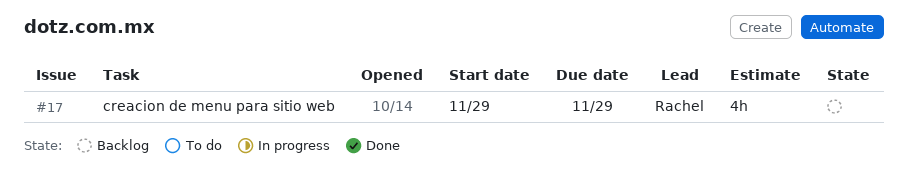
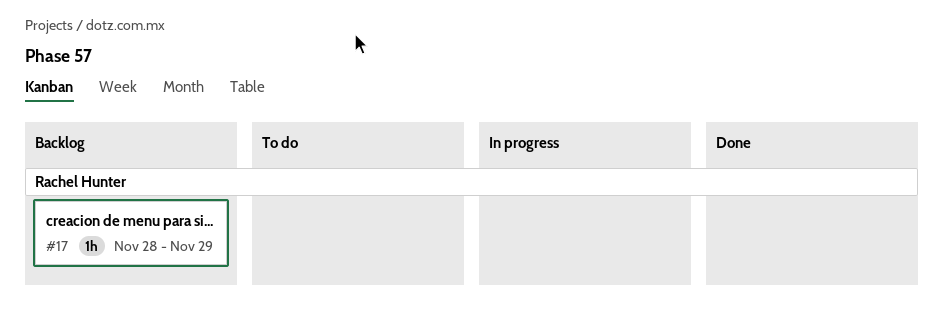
#17, estimate: 4h -> 1h
#17, start: Nov 29 -> Nov 28

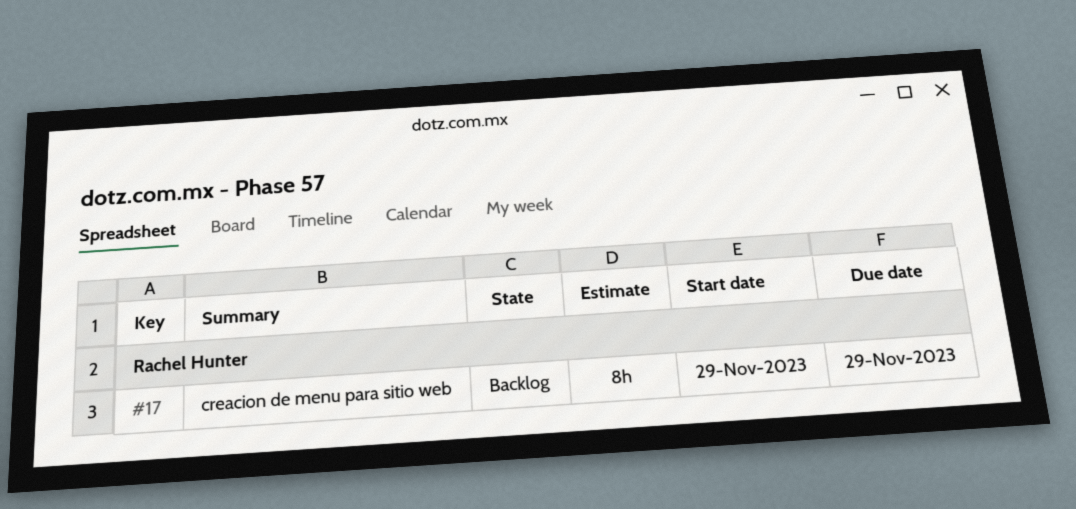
#17, estimate: 1h -> 8h
#17, start: Nov 28 -> Nov 29

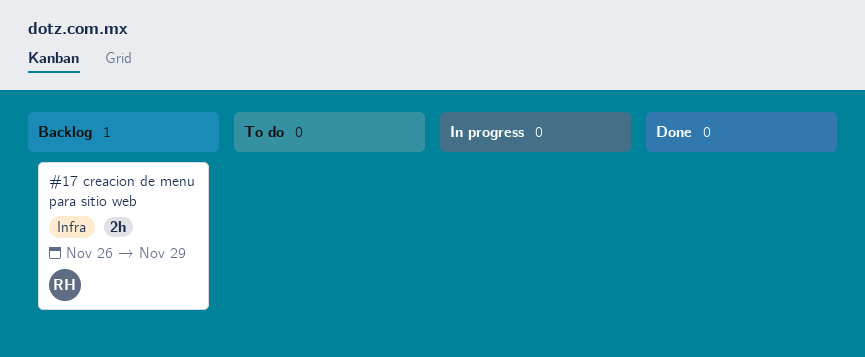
#17, estimate: 8h -> 2h
#17, start: Nov 29 -> Nov 26

